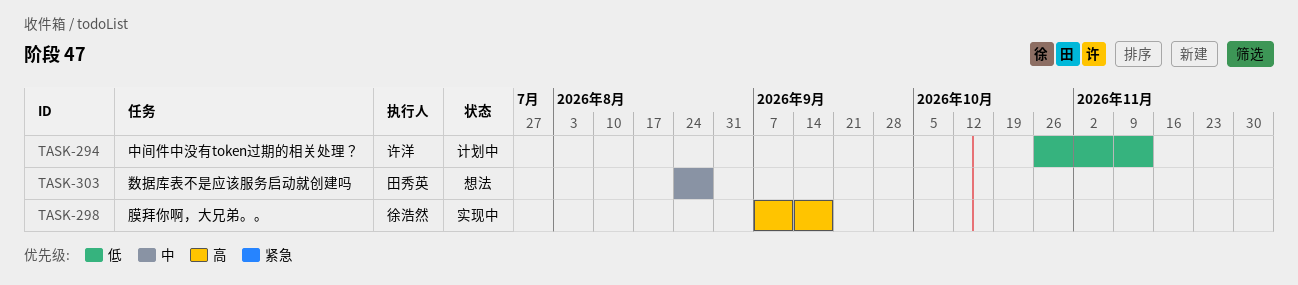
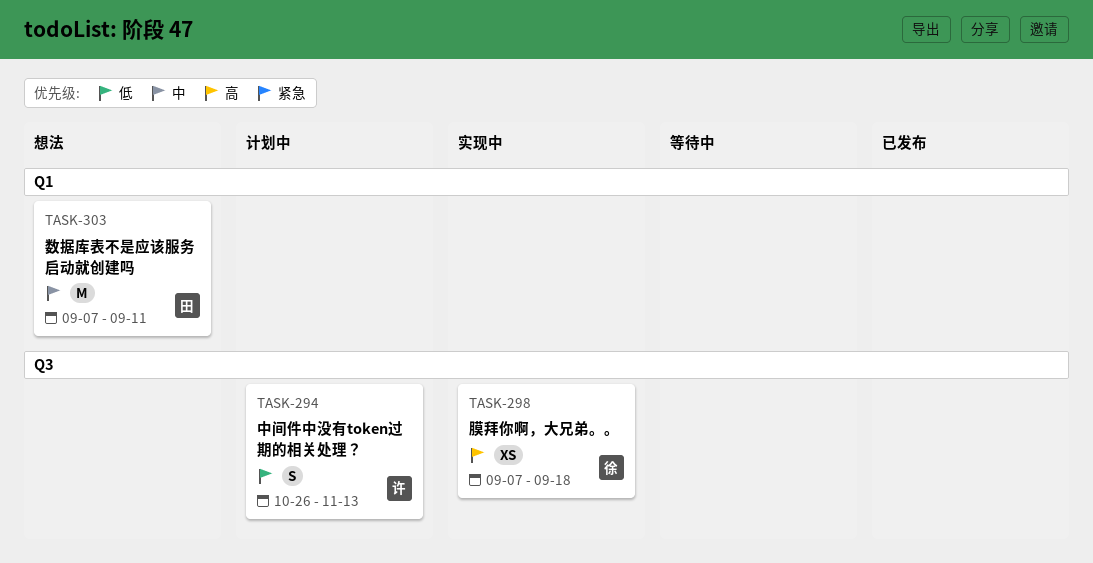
TASK-303, start: Aug 24 -> Sep 7
TASK-303, due: Aug 28 -> Sep 11

